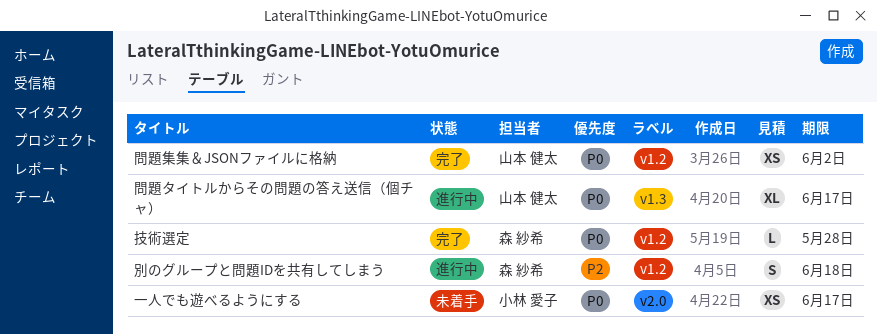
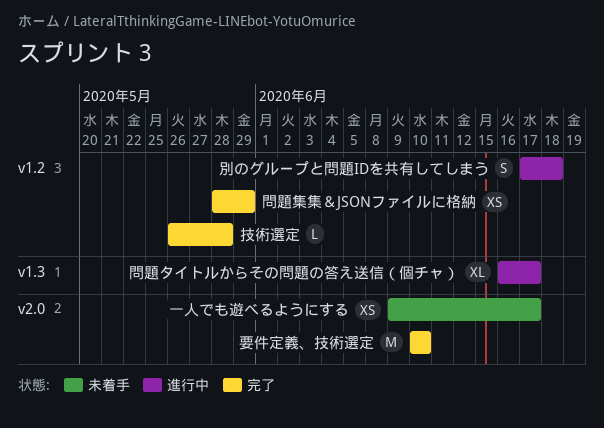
問題集集＆JSONファイルに格納, due: Jun 2 -> May 29
要件定義、技術選定: none -> present

